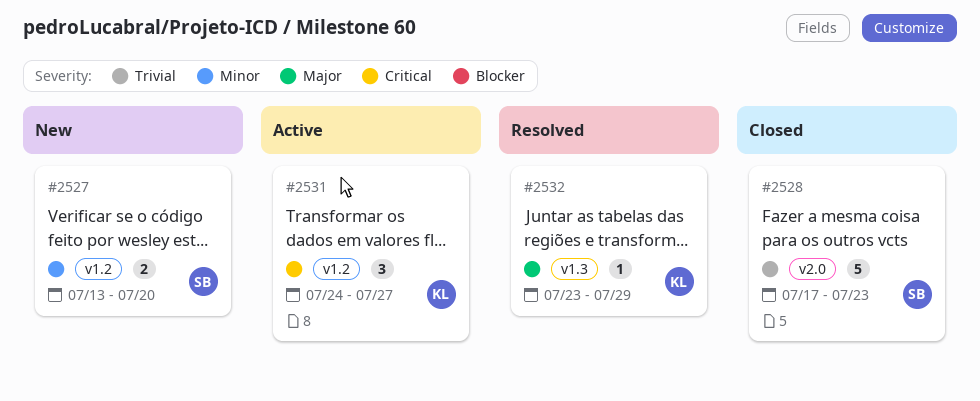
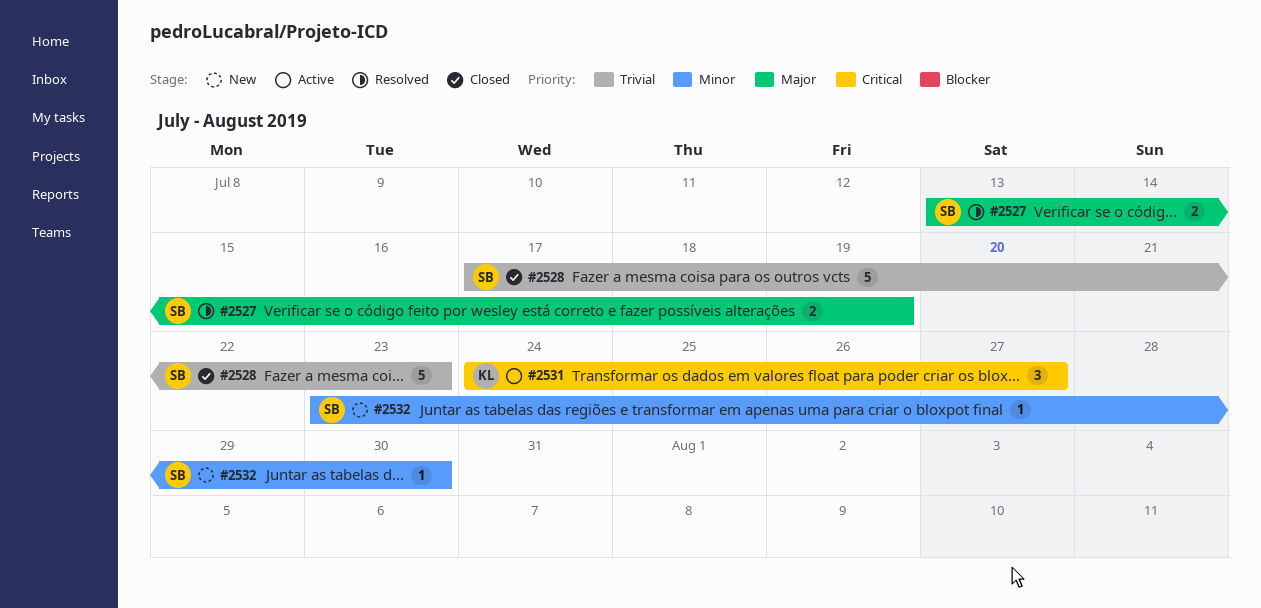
#2527, status: New -> Resolved
#2527, priority: Minor -> Major
#2527, due: Jul 20 -> Jul 19
#2532, status: Resolved -> New
#2532, owner: KL -> SB
#2532, priority: Major -> Minor
#2532, due: Jul 29 -> Jul 30

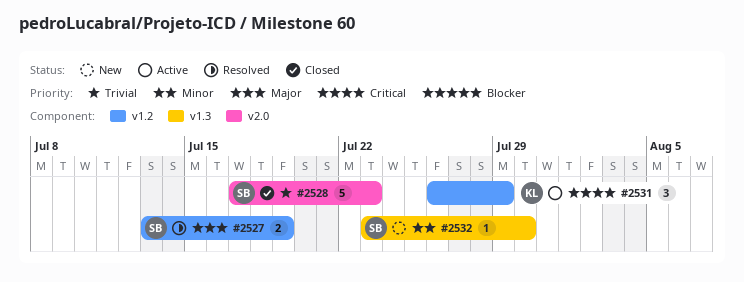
#2531, start: Jul 24 -> Jul 26
#2531, due: Jul 27 -> Jul 29

